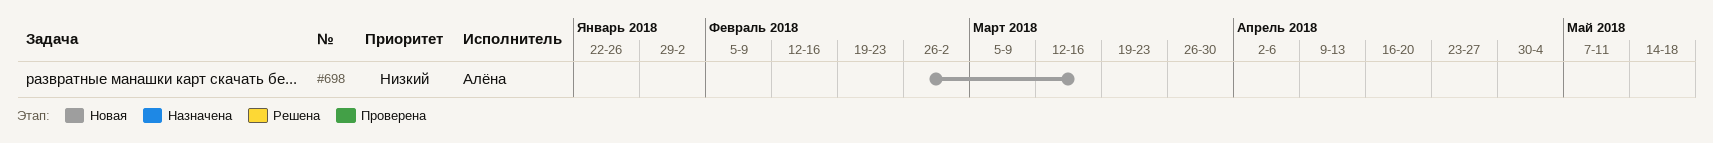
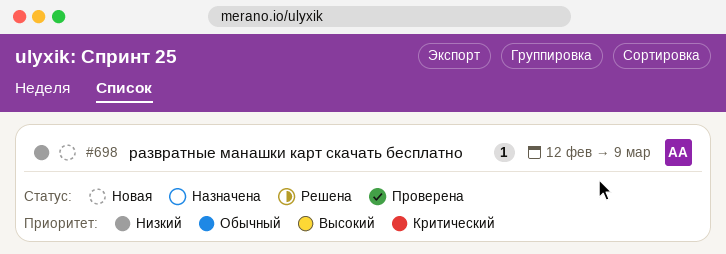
#698, start: Feb 26 -> Feb 12
#698, due: Mar 16 -> Mar 9

